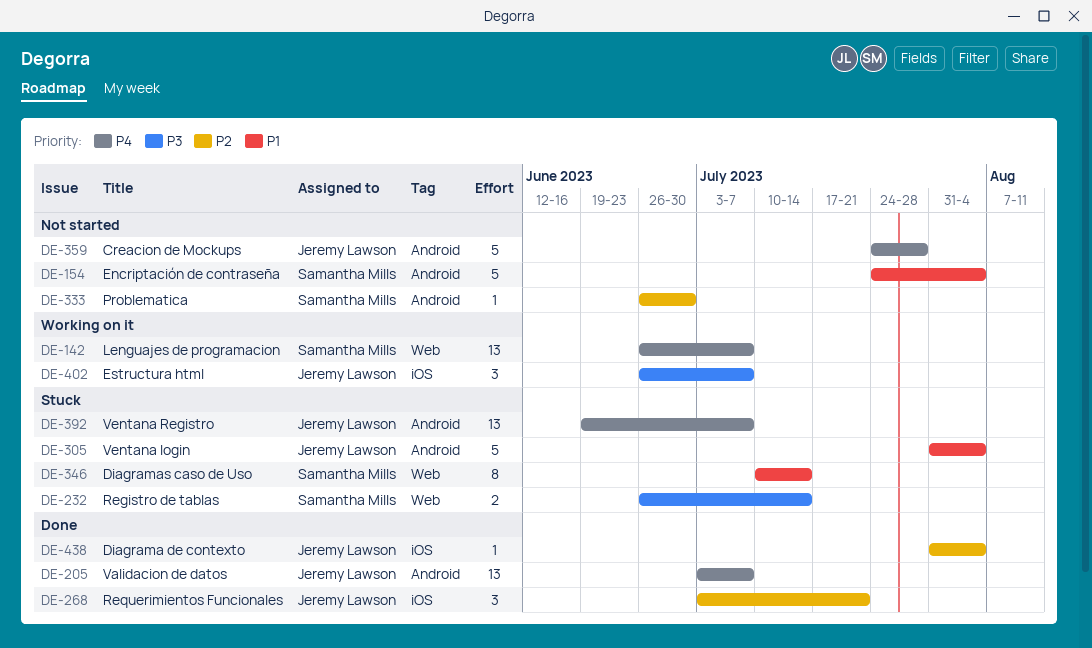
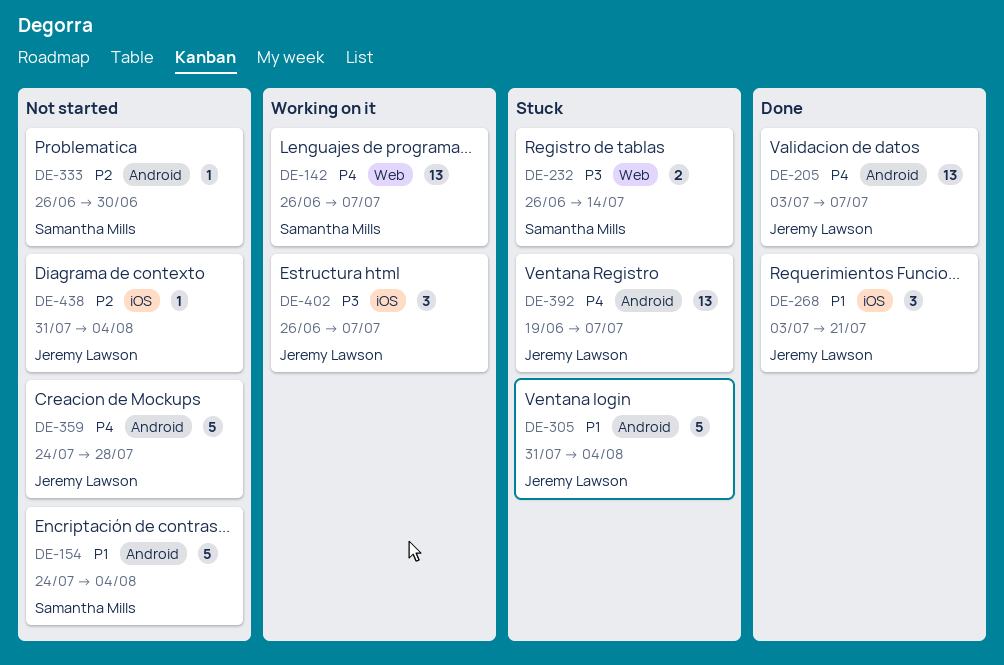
DE-268, priority: P2 -> P1
DE-346: present -> none
DE-438, status: Done -> Not started

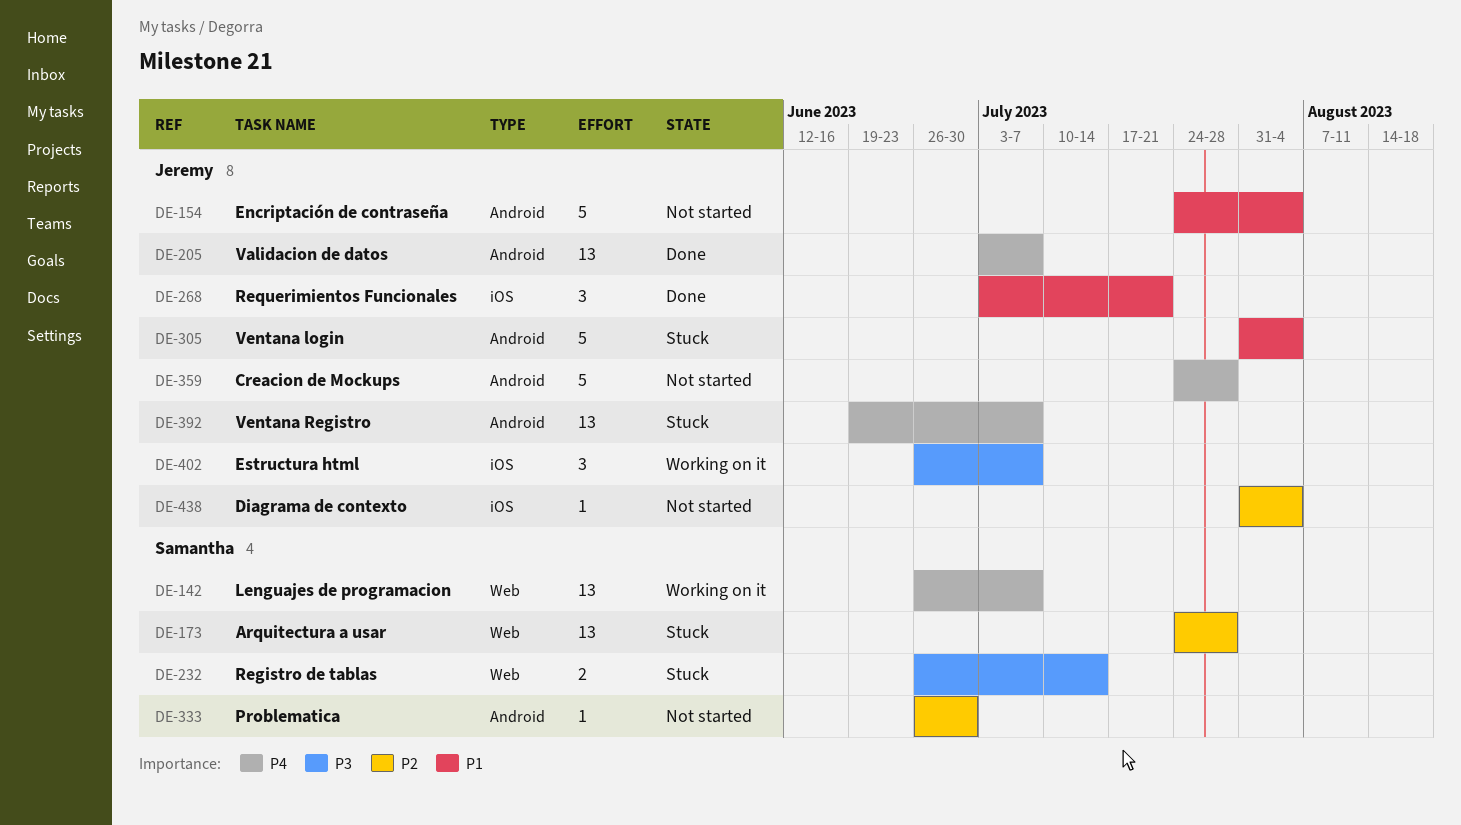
DE-154, owner: Samantha Mills -> Jeremy Lawson
DE-173: none -> present

